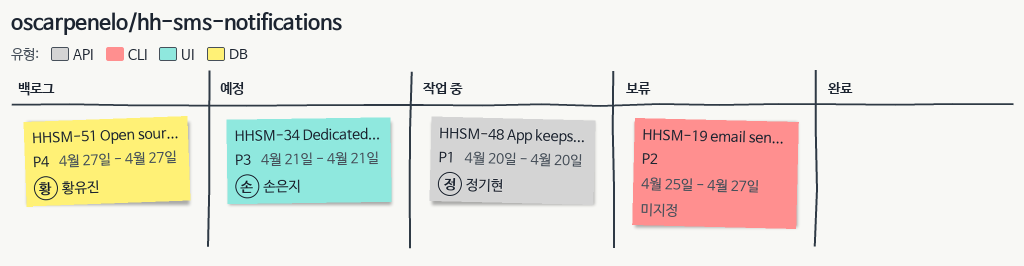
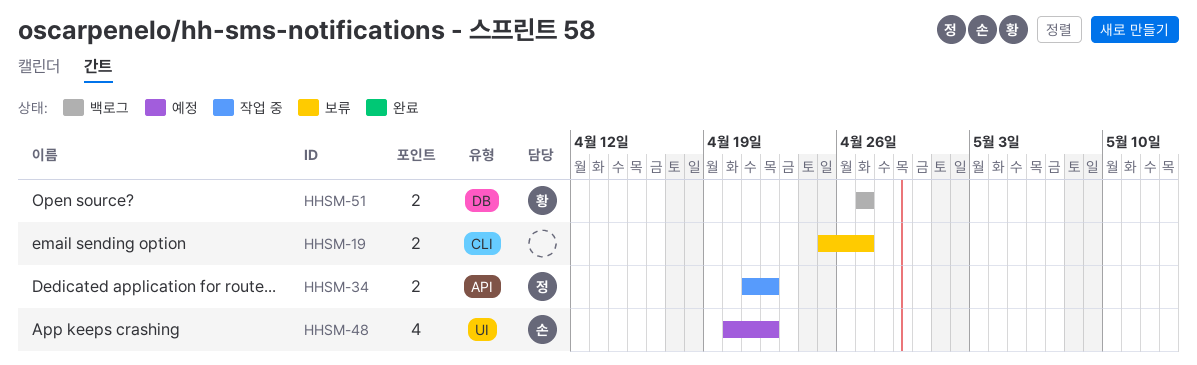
HHSM-34, status: 예정 -> 작업 중
HHSM-34, owner: 손은지 -> 정기현
HHSM-34, label: UI -> API
HHSM-34, due: Apr 21 -> Apr 22
HHSM-48, status: 작업 중 -> 예정
HHSM-48, owner: 정기현 -> 손은지
HHSM-48, label: API -> UI
HHSM-48, due: Apr 20 -> Apr 22

